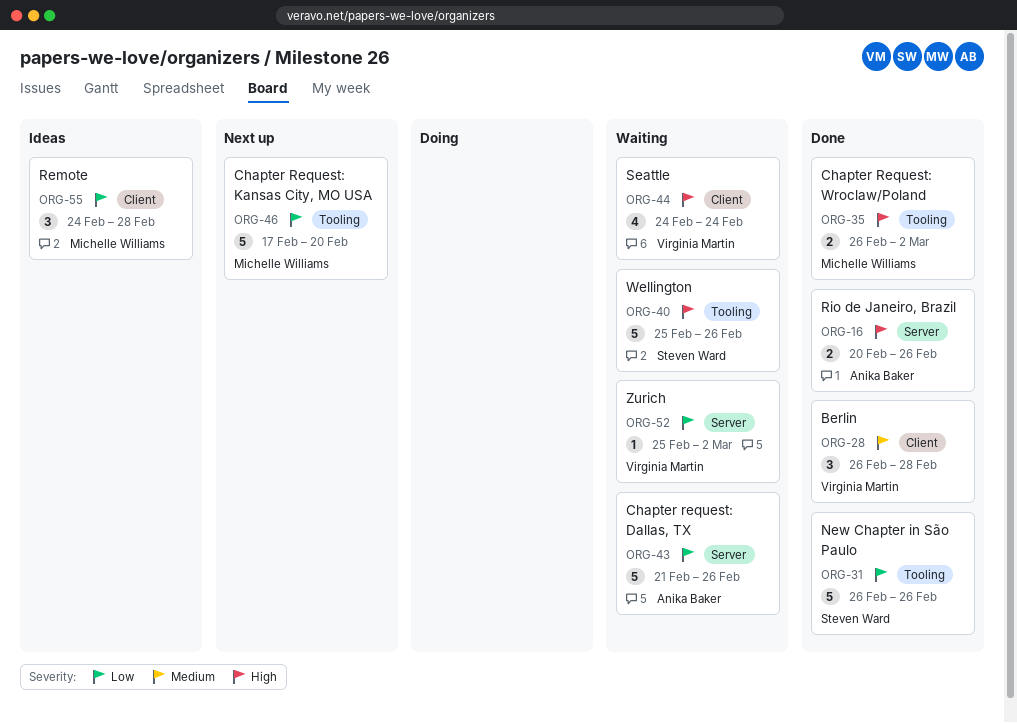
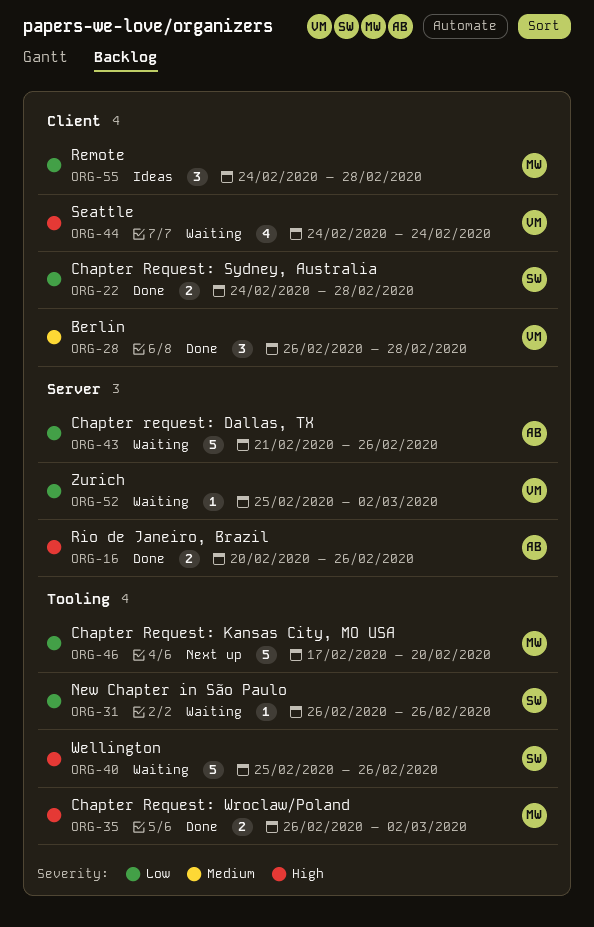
ORG-22: none -> present
ORG-31, status: Done -> Waiting
ORG-31, estimate: 5 -> 1

